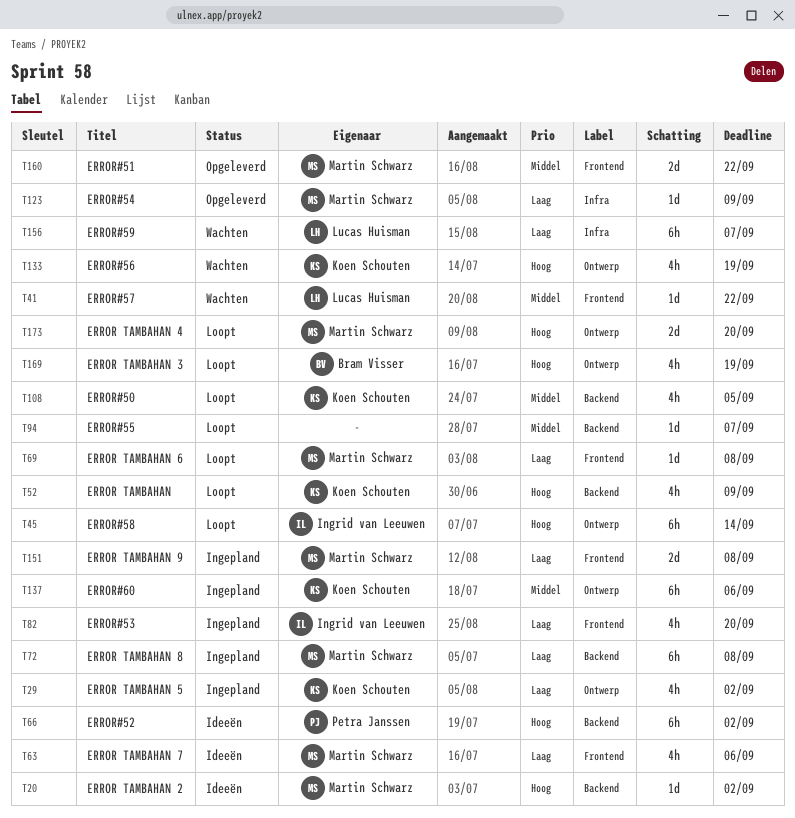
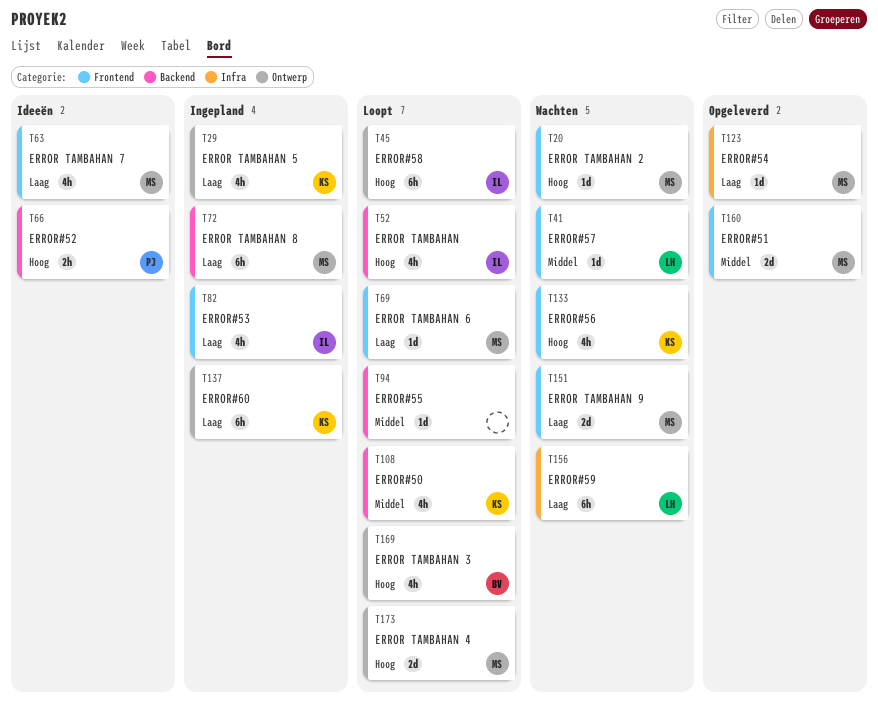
T20, status: Ideeën -> Wachten
T20, label: Backend -> Frontend
T52, owner: Koen Schouten -> Ingrid van Leeuwen
T66, estimate: 6h -> 2h
T133, label: Ontwerp -> Frontend
T137, priority: Middel -> Laag
T151, status: Ingepland -> Wachten

